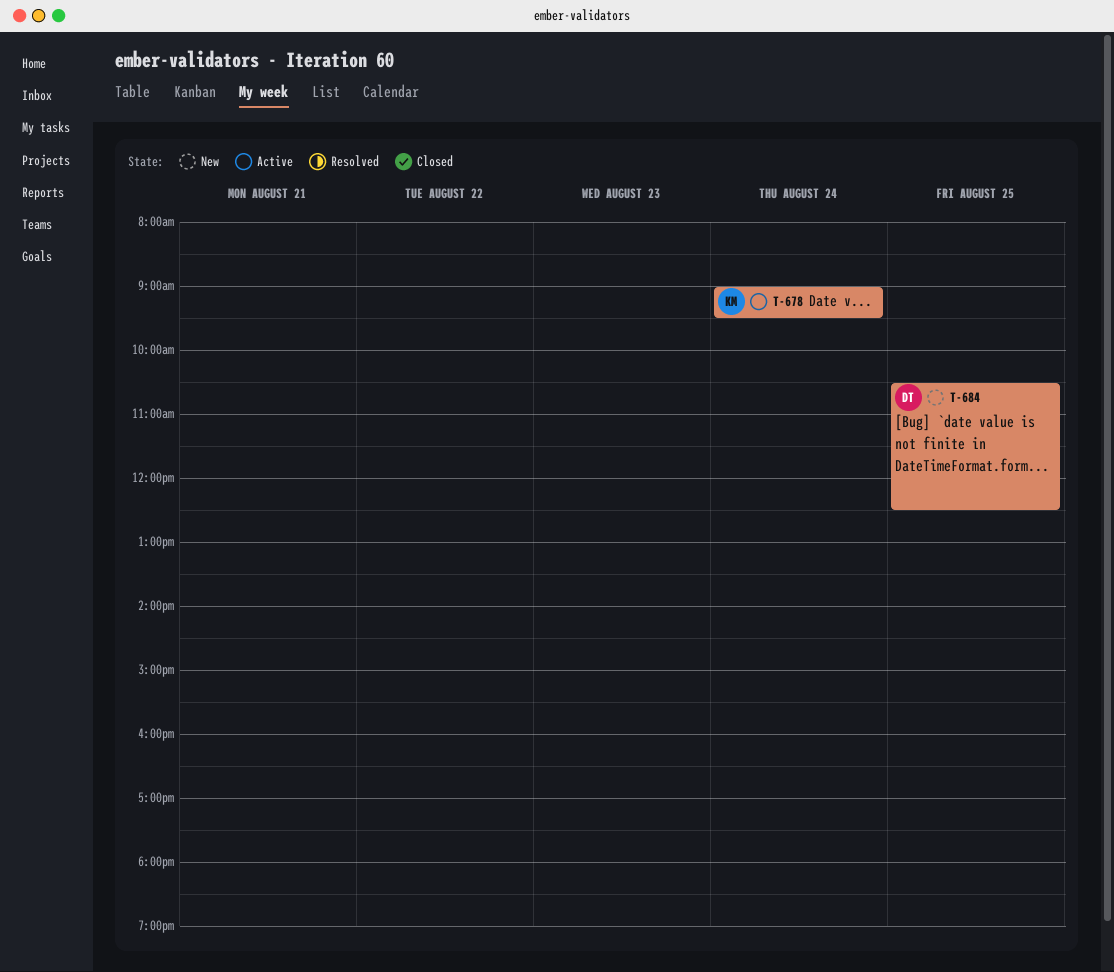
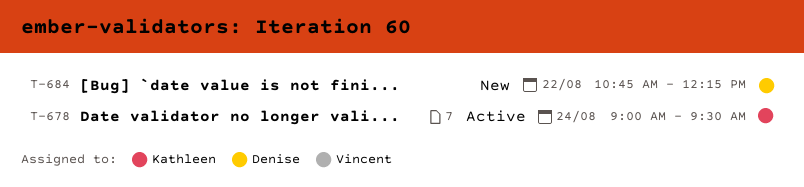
T-684, day: Aug 25 -> Aug 22
T-684, begins: 10:30 -> 10:45
T-684, ends: 12:30 -> 12:15

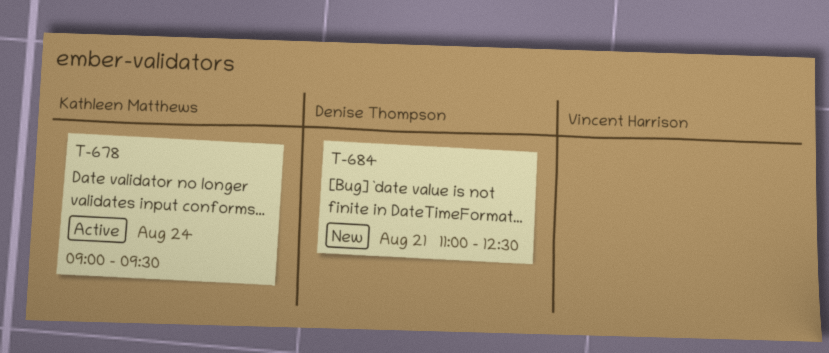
T-684, day: Aug 22 -> Aug 21
T-684, begins: 10:45 -> 11:00
T-684, ends: 12:15 -> 12:30

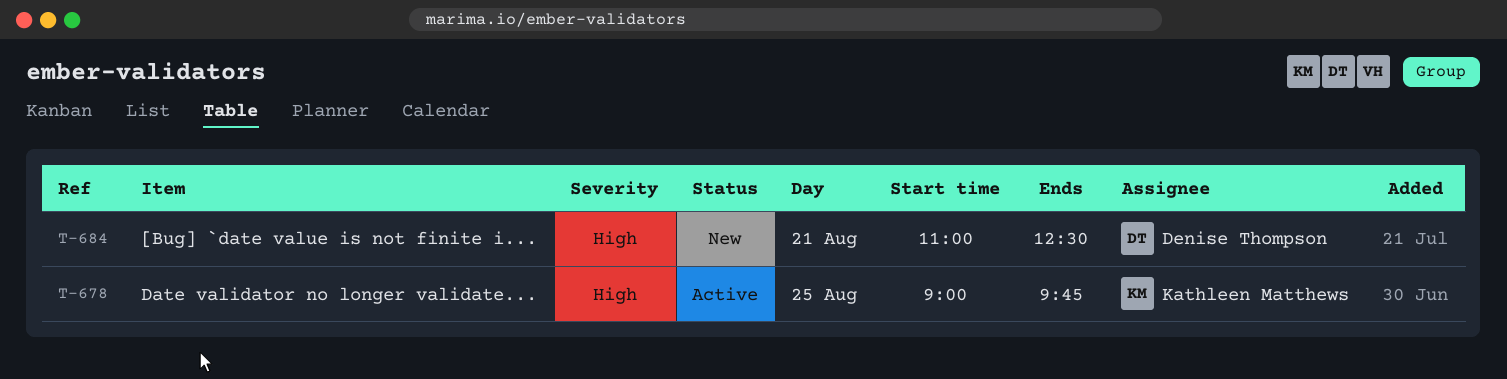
T-678, day: Aug 24 -> Aug 25
T-678, ends: 09:30 -> 09:45

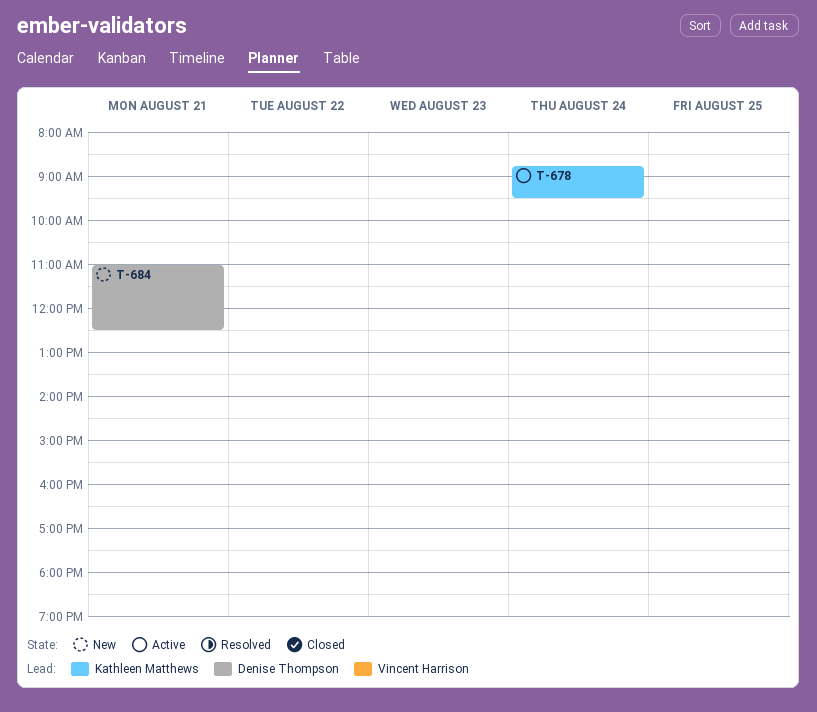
T-678, day: Aug 25 -> Aug 24
T-678, begins: 09:00 -> 08:45
T-678, ends: 09:45 -> 09:30

